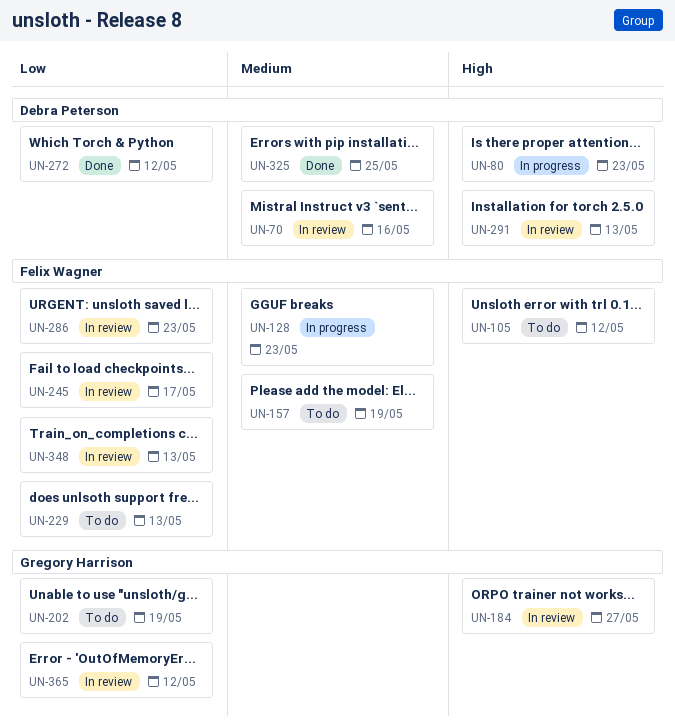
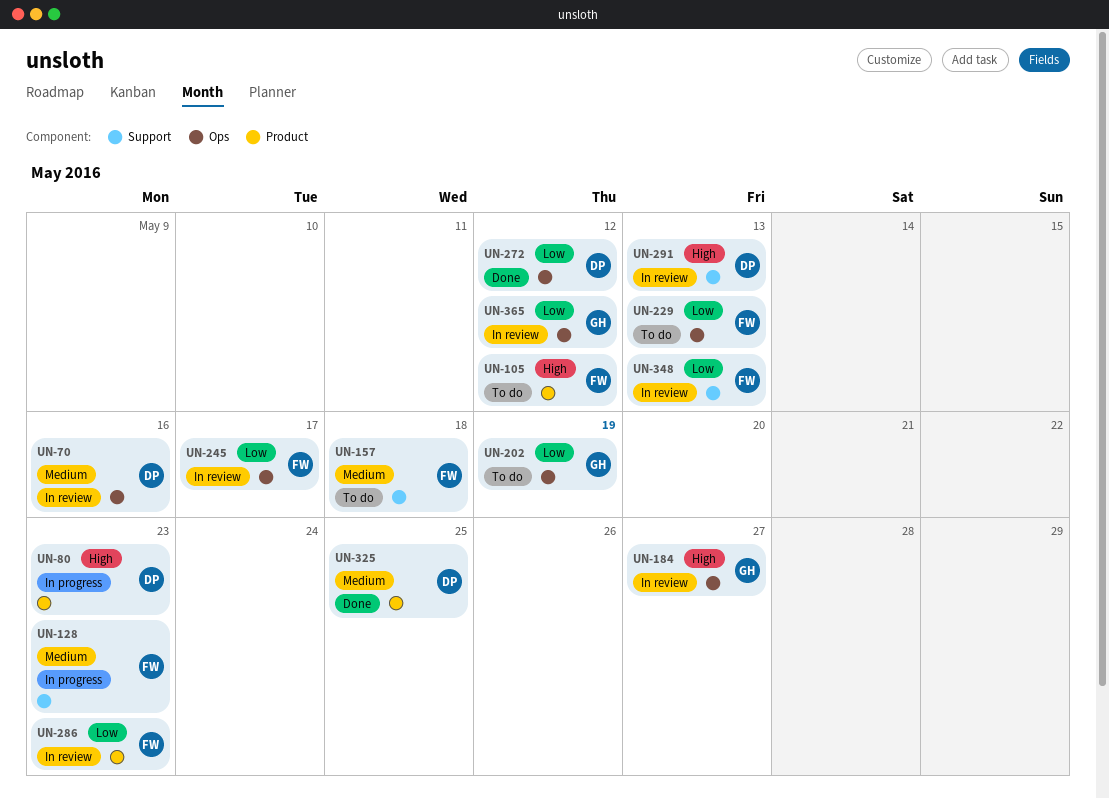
UN-157, due: May 19 -> May 18

